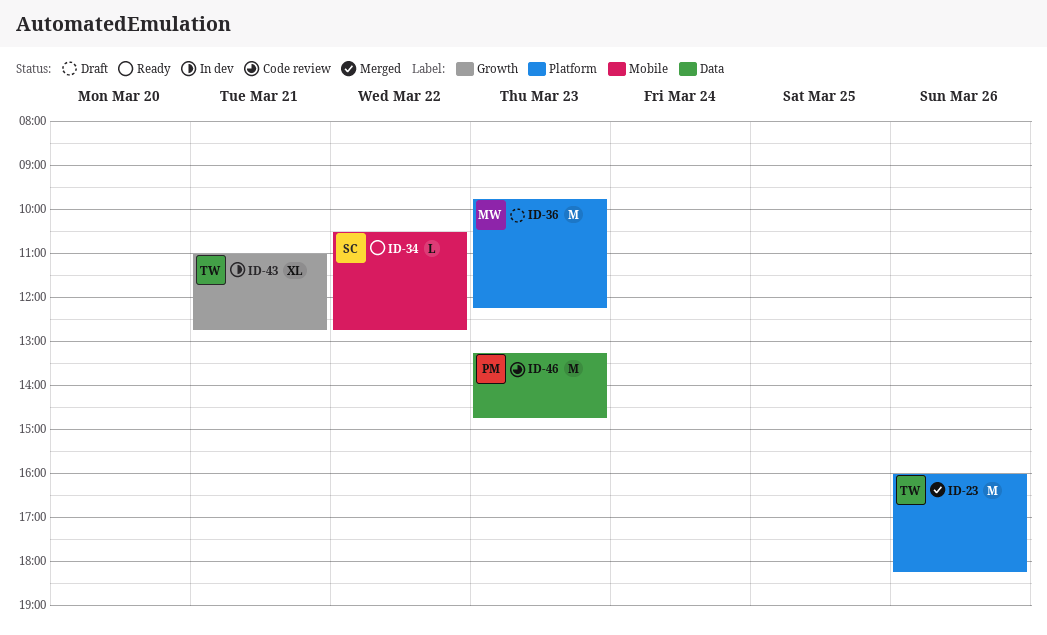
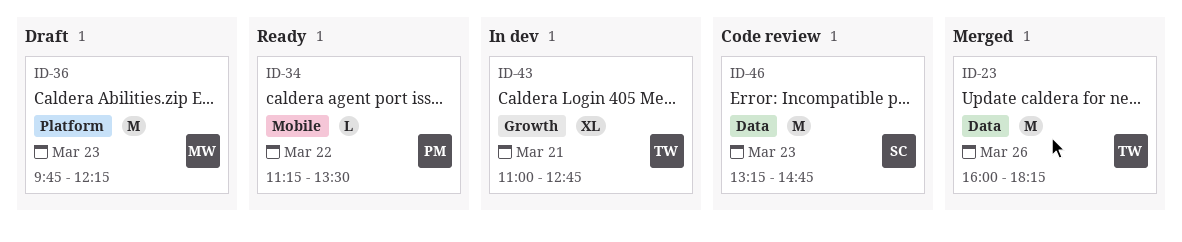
ID-23, label: Platform -> Data
ID-34, owner: SC -> PM
ID-34, begins: 10:30 -> 11:15
ID-34, ends: 12:45 -> 13:30
ID-46, owner: PM -> SC

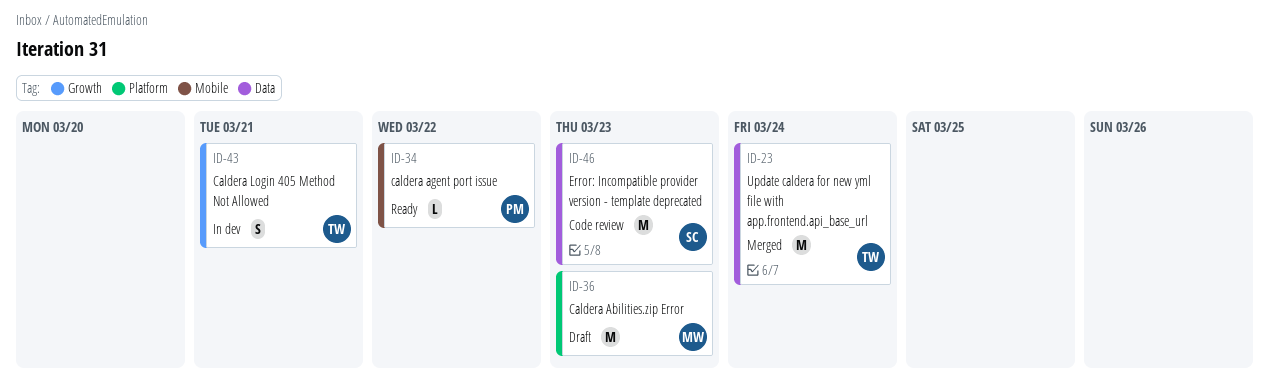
ID-23, day: Mar 26 -> Mar 24
ID-43, estimate: XL -> S

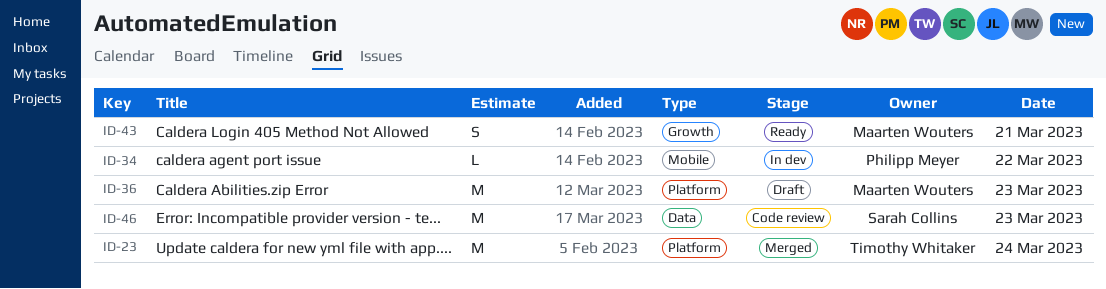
ID-23, label: Data -> Platform
ID-34, status: Ready -> In dev
ID-43, status: In dev -> Ready
ID-43, owner: Timothy Whitaker -> Maarten Wouters

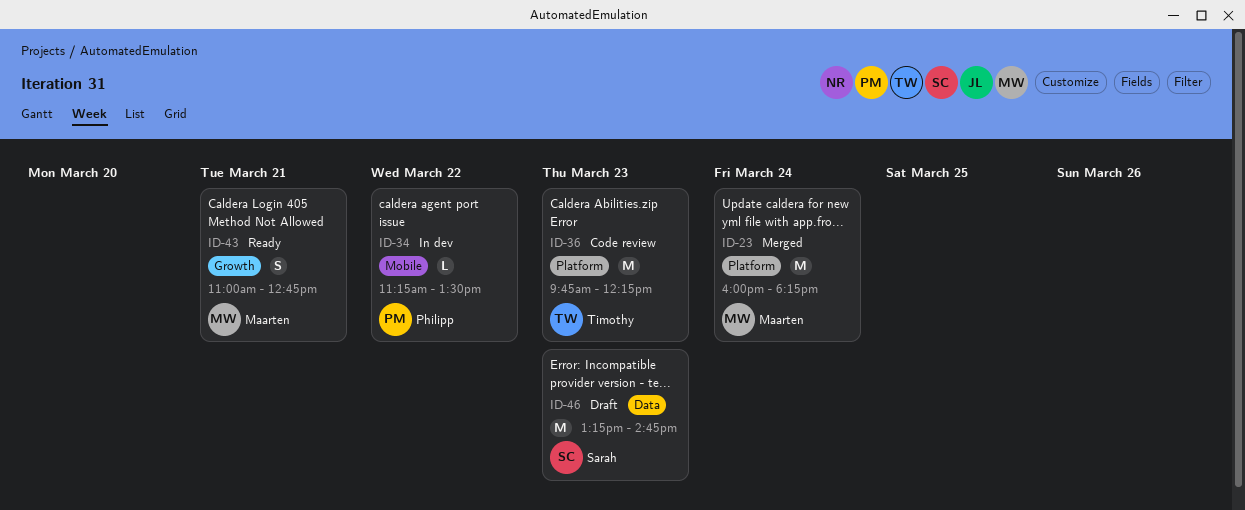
ID-23, owner: Timothy Whitaker -> Maarten Wouters
ID-36, status: Draft -> Code review
ID-36, owner: Maarten Wouters -> Timothy Whitaker
ID-46, status: Code review -> Draft

